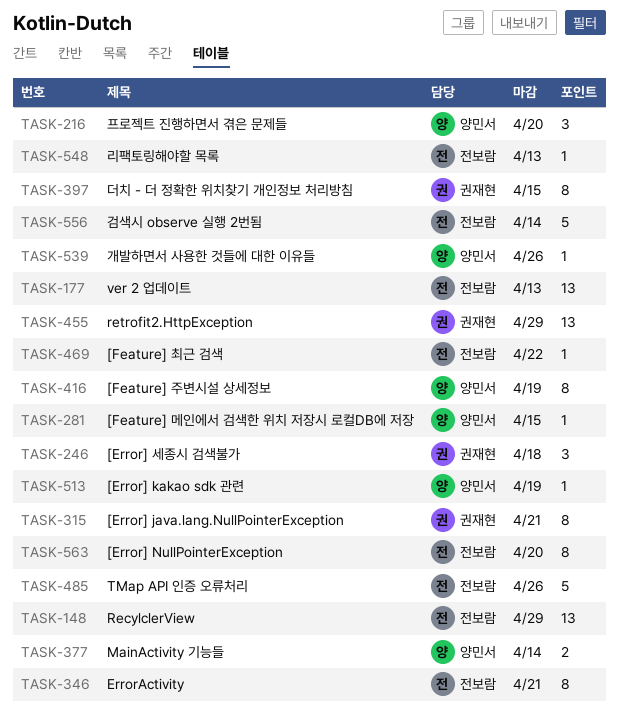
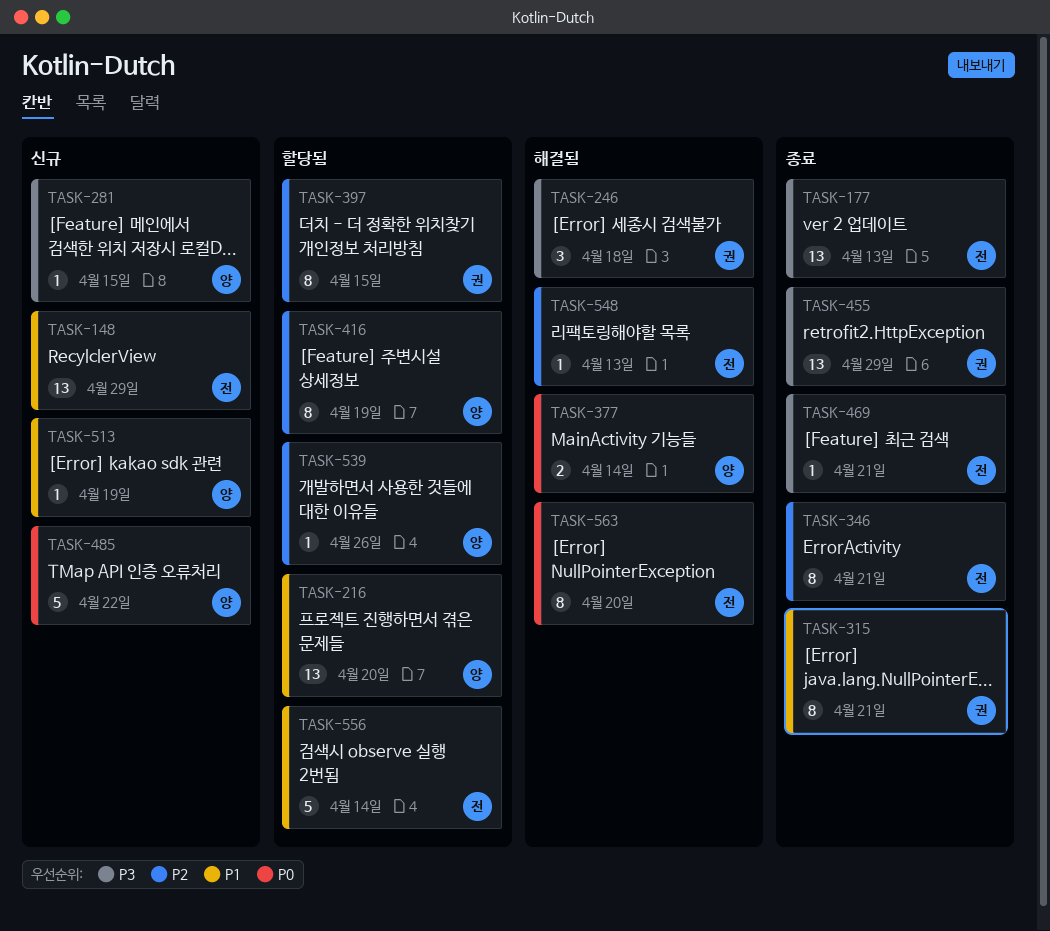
TASK-216, estimate: 3 -> 13
TASK-469, due: Apr 22 -> Apr 21
TASK-485, owner: 전보람 -> 양민서
TASK-485, due: Apr 26 -> Apr 22

